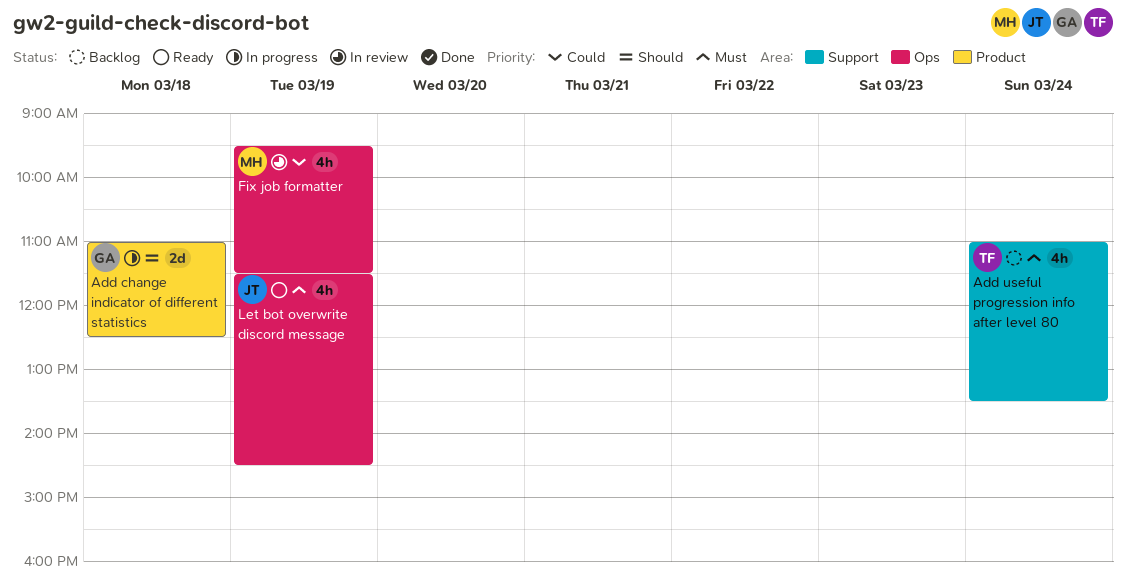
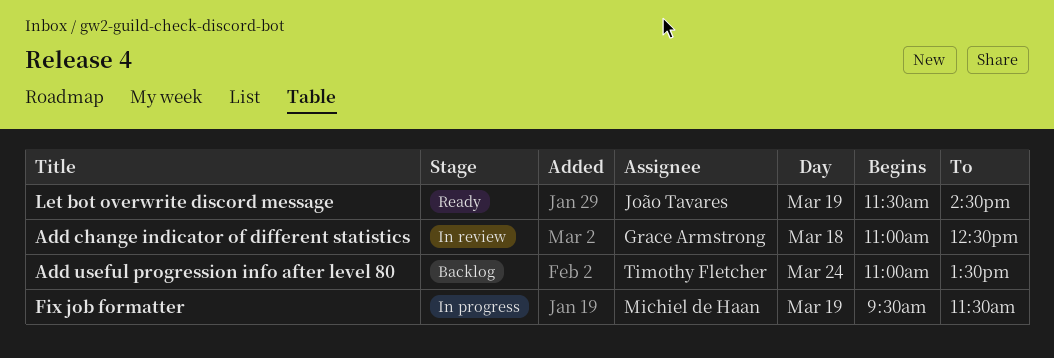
Add change indicator of different statistics, status: In progress -> In review
Fix job formatter, status: In review -> In progress

